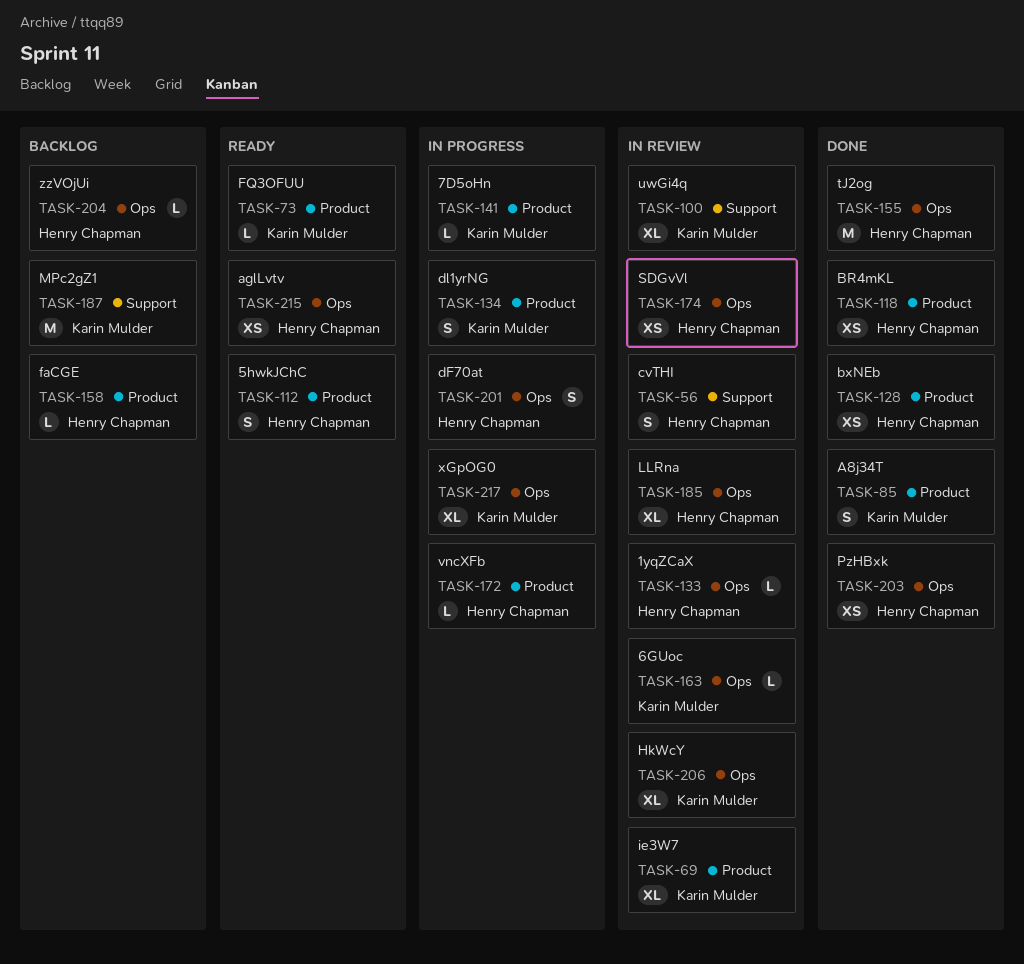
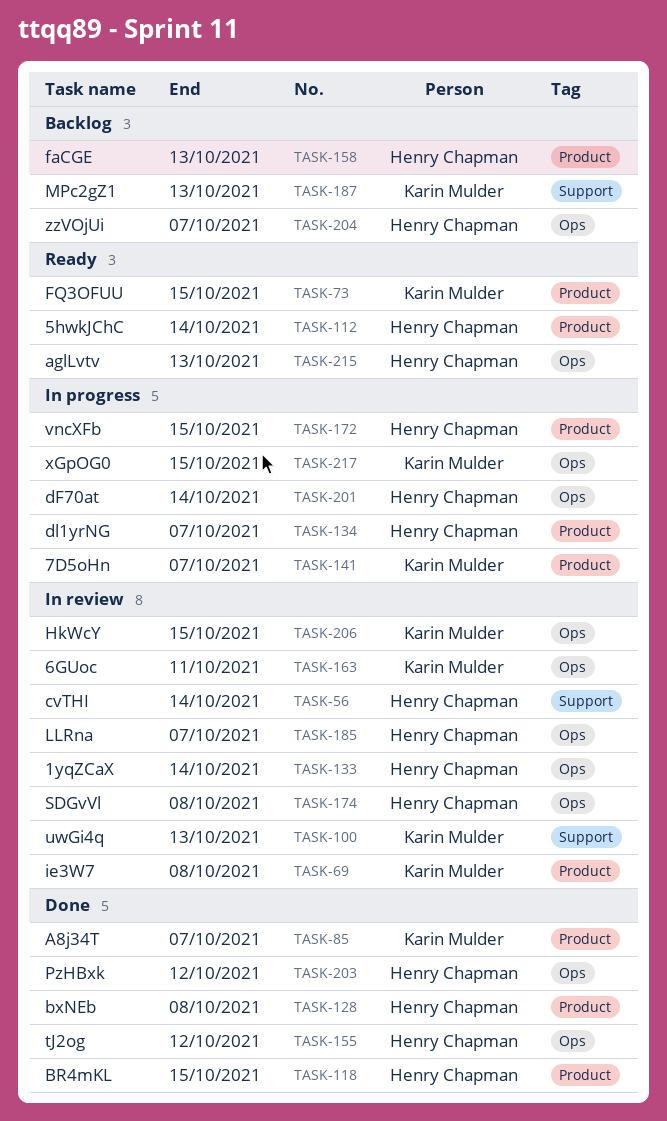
TASK-134, owner: Karin Mulder -> Henry Chapman

